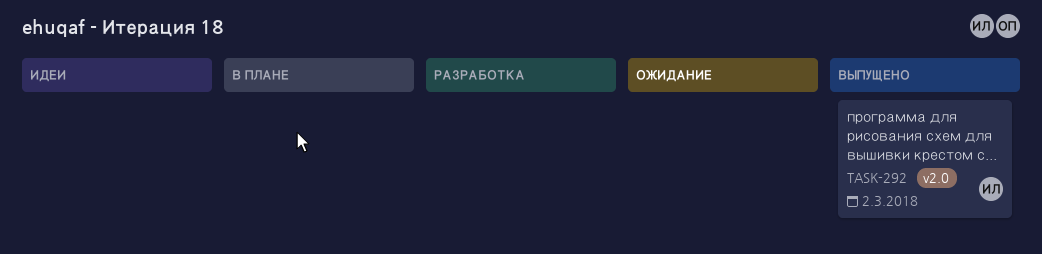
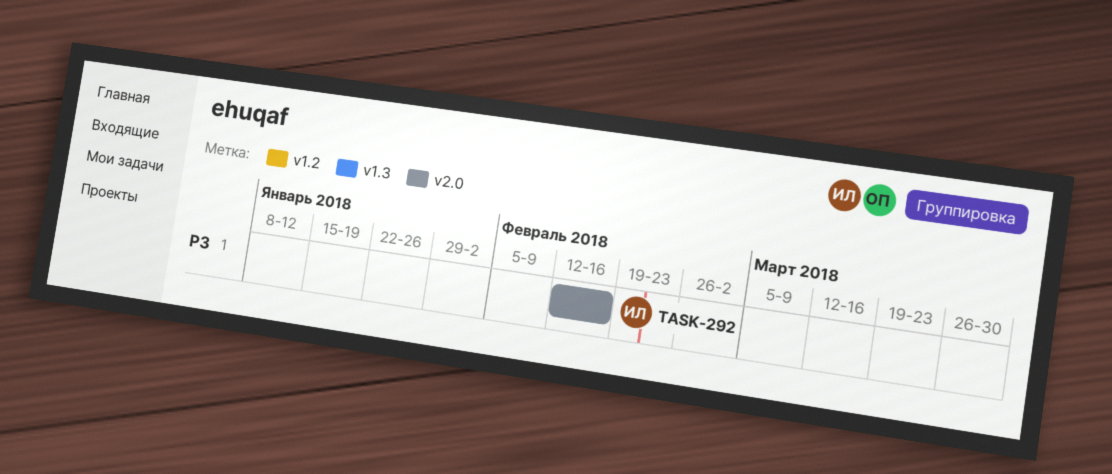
TASK-292, due: Mar 2 -> Feb 16

